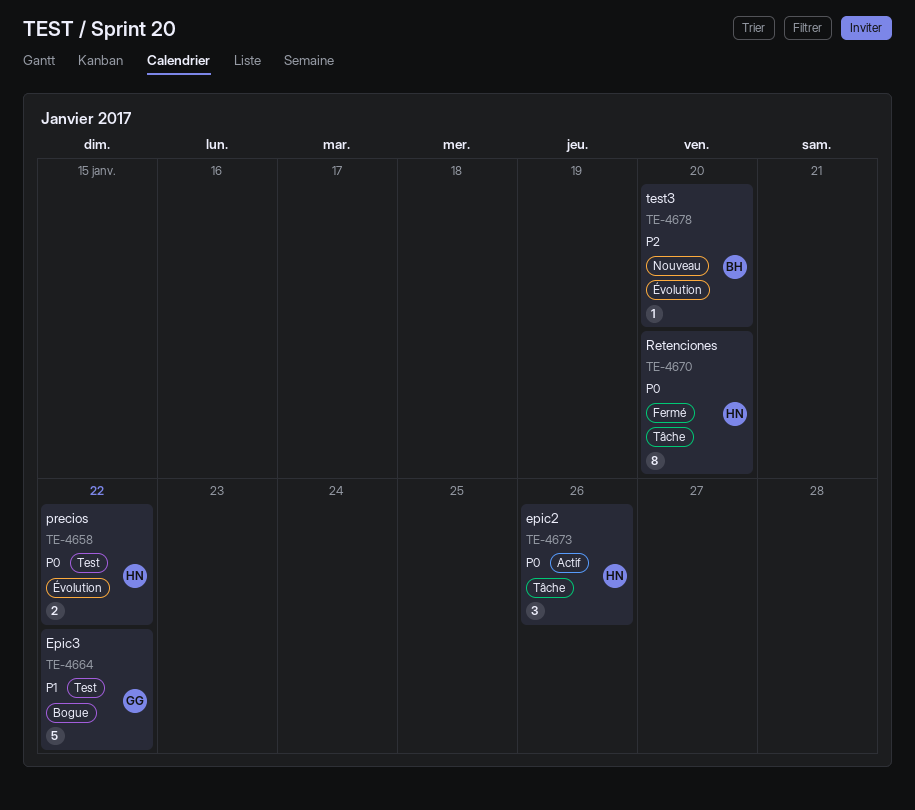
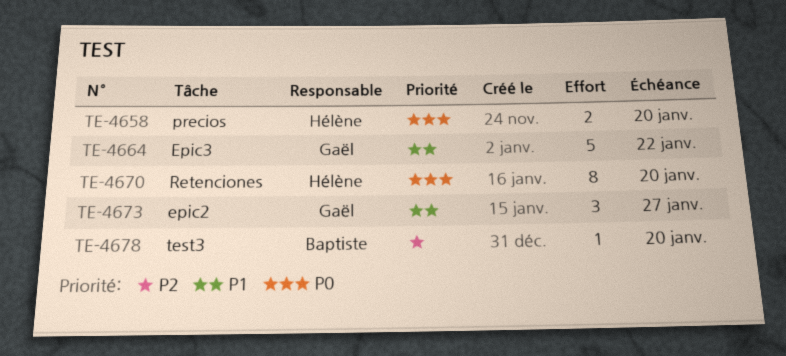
TE-4658, due: Jan 22 -> Jan 20
TE-4673, owner: Hélène -> Gaël
TE-4673, priority: P0 -> P1
TE-4673, due: Jan 26 -> Jan 27

